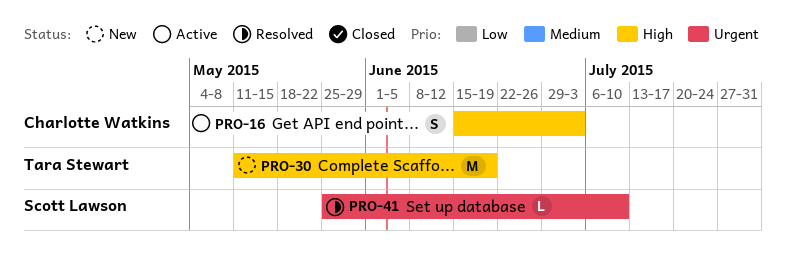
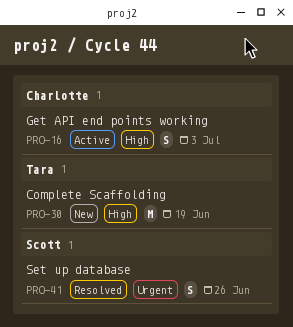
PRO-41, estimate: L -> S
PRO-41, due: Jul 10 -> Jun 26

